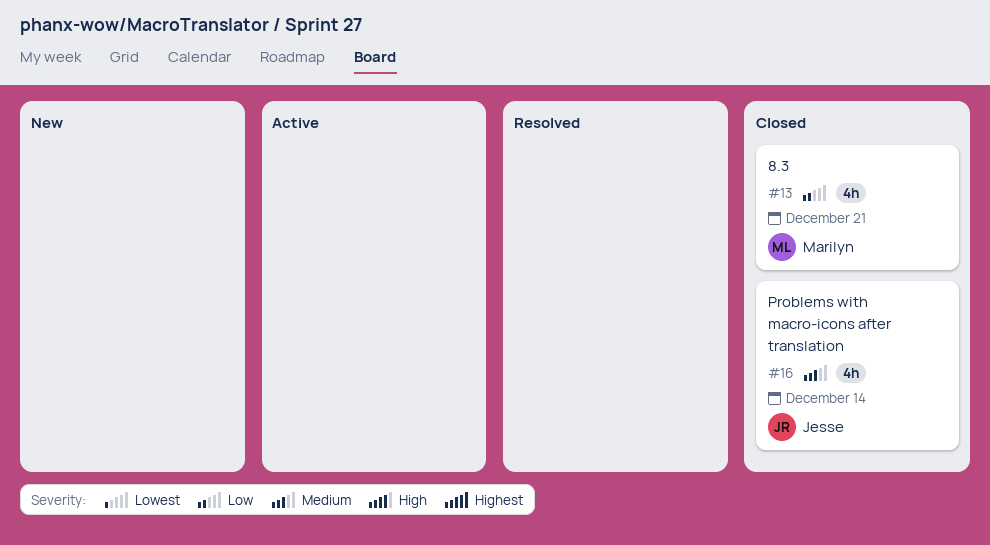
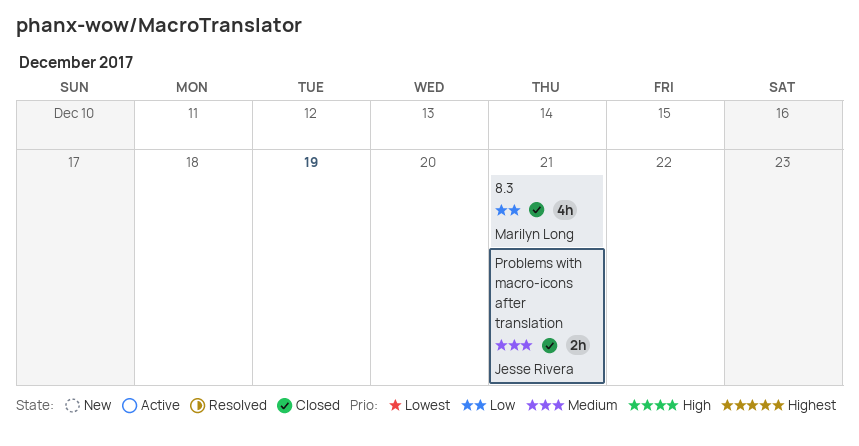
Problems with macro-icons after translation, estimate: 4h -> 2h
Problems with macro-icons after translation, due: Dec 14 -> Dec 21

